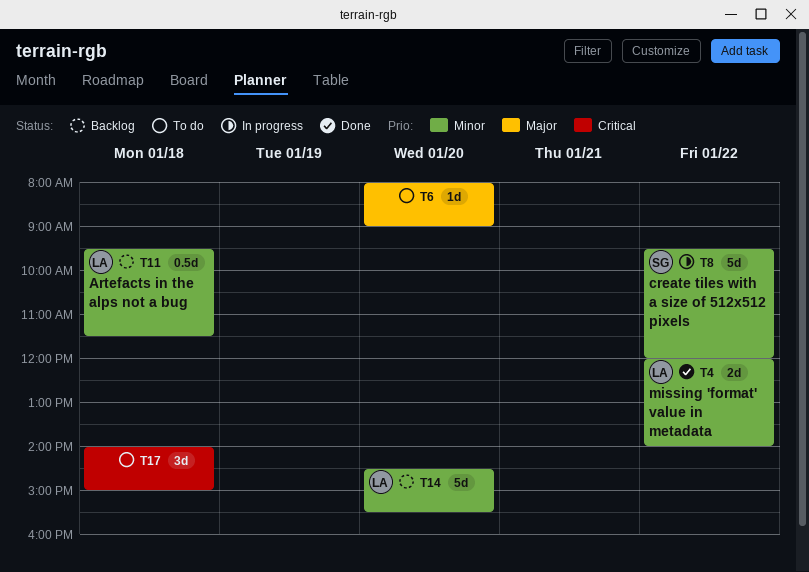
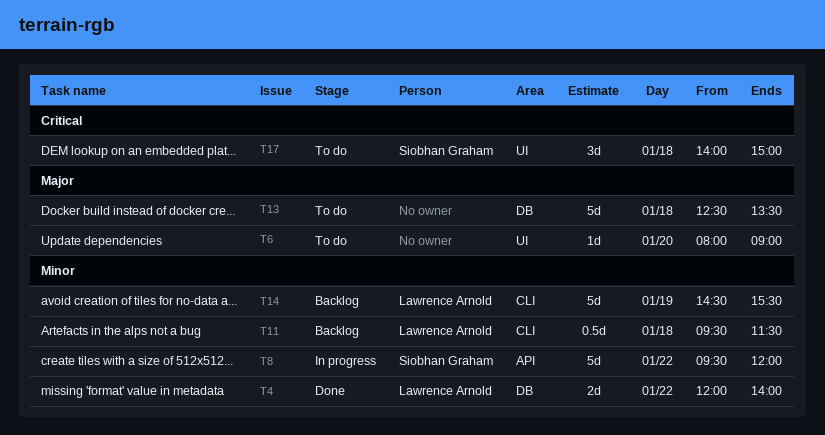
T13: none -> present
T14, day: Jan 20 -> Jan 19
T17, owner: none -> Siobhan Graham

